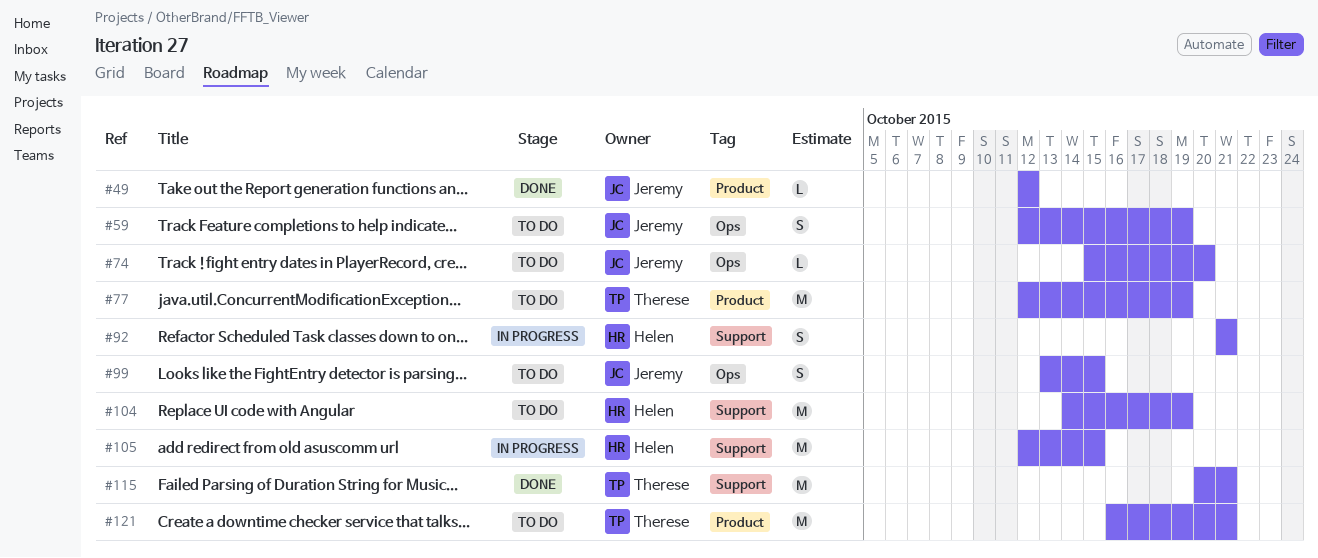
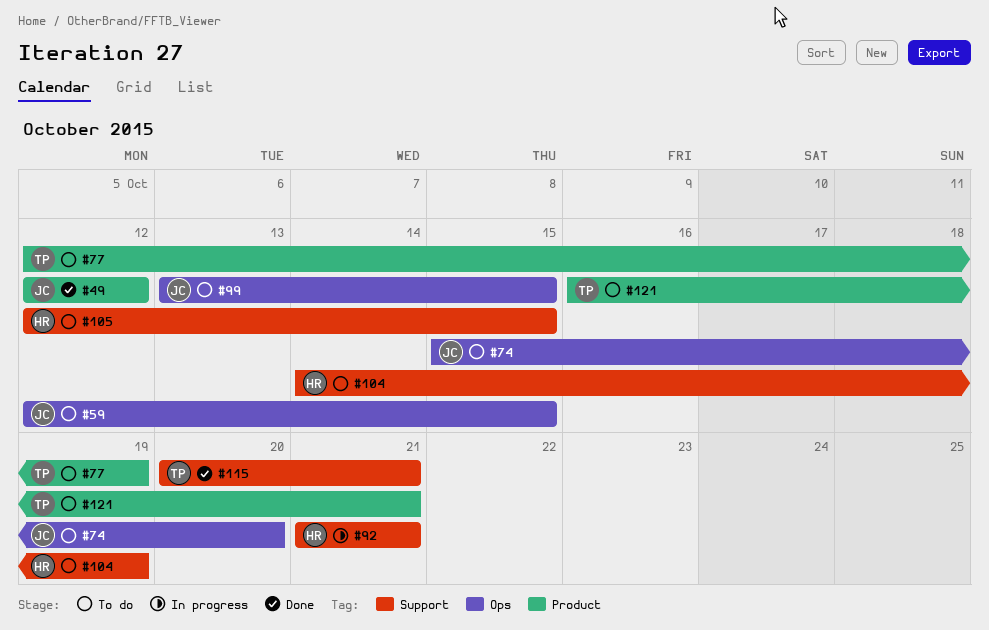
#59, due: Oct 19 -> Oct 15
#105, status: In progress -> To do

